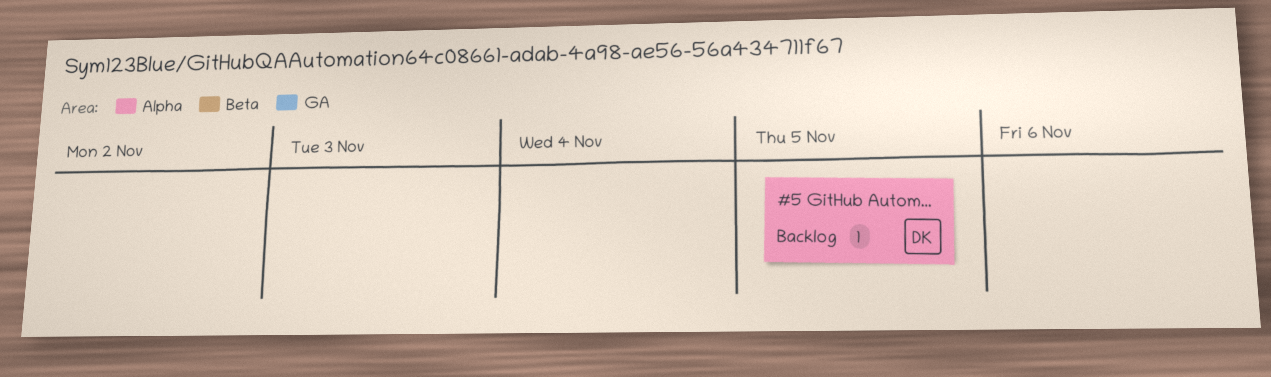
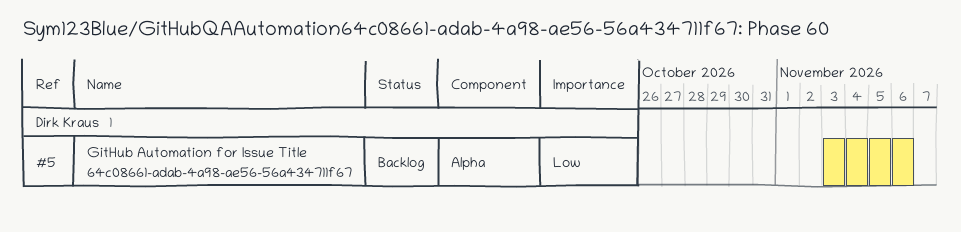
#5, due: Nov 5 -> Nov 6

